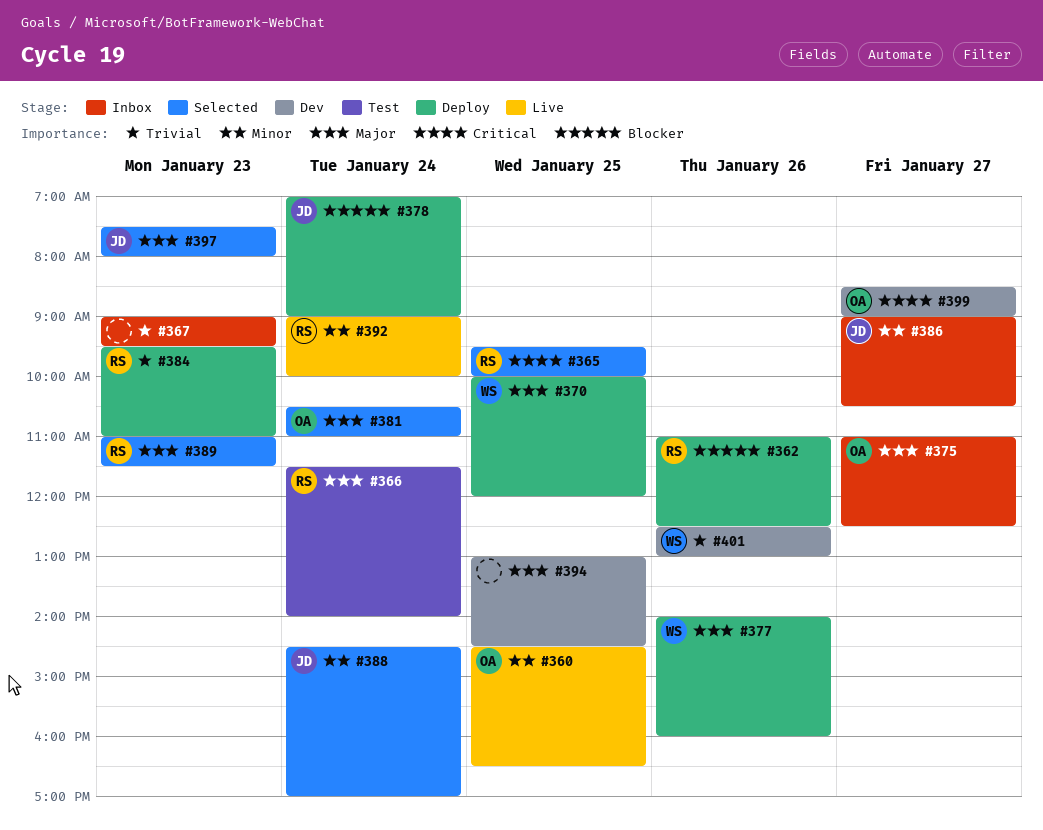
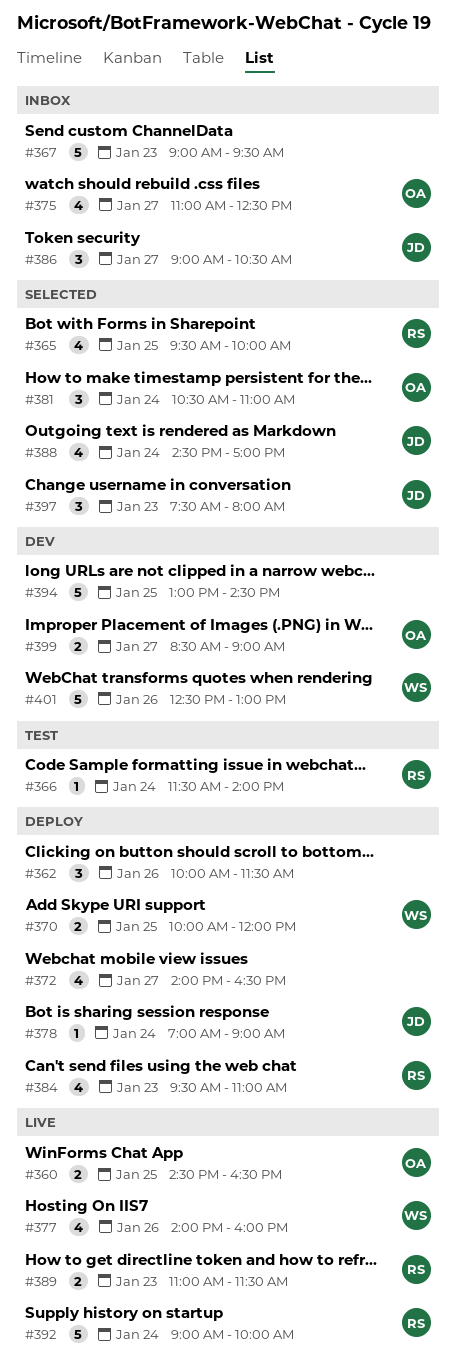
#362, owner: RS -> none
#362, begins: 11:00 -> 10:00
#362, ends: 12:30 -> 11:30
#372: none -> present
#377, status: Deploy -> Live
#389, status: Selected -> Live

